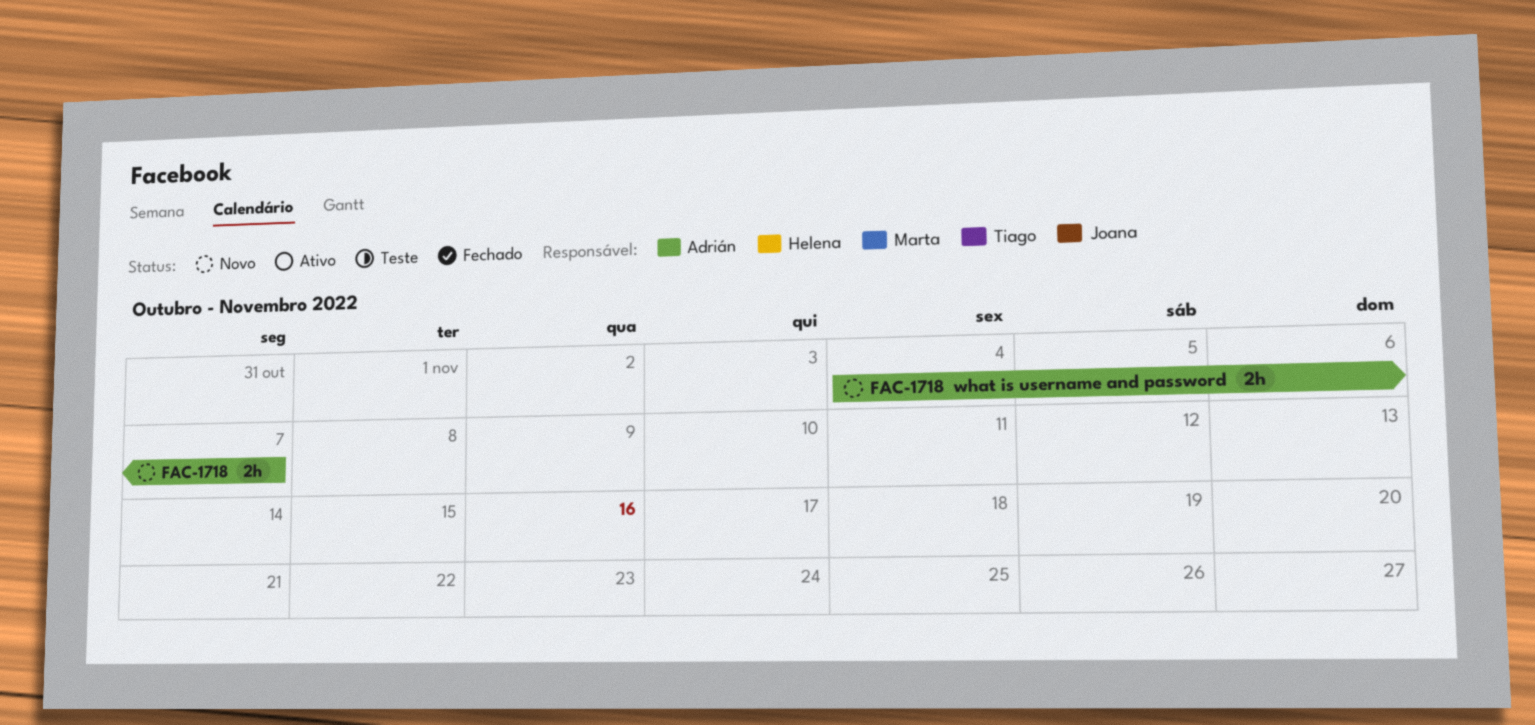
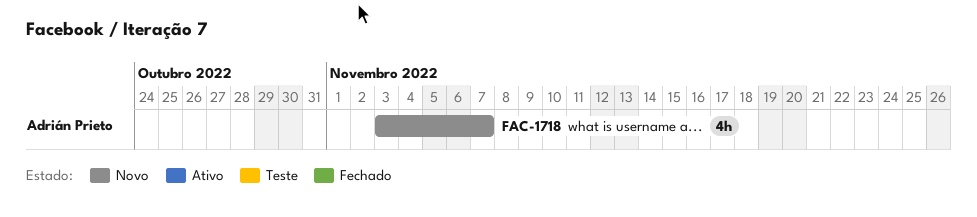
FAC-1718, estimate: 2h -> 4h
FAC-1718, start: Nov 4 -> Nov 3

